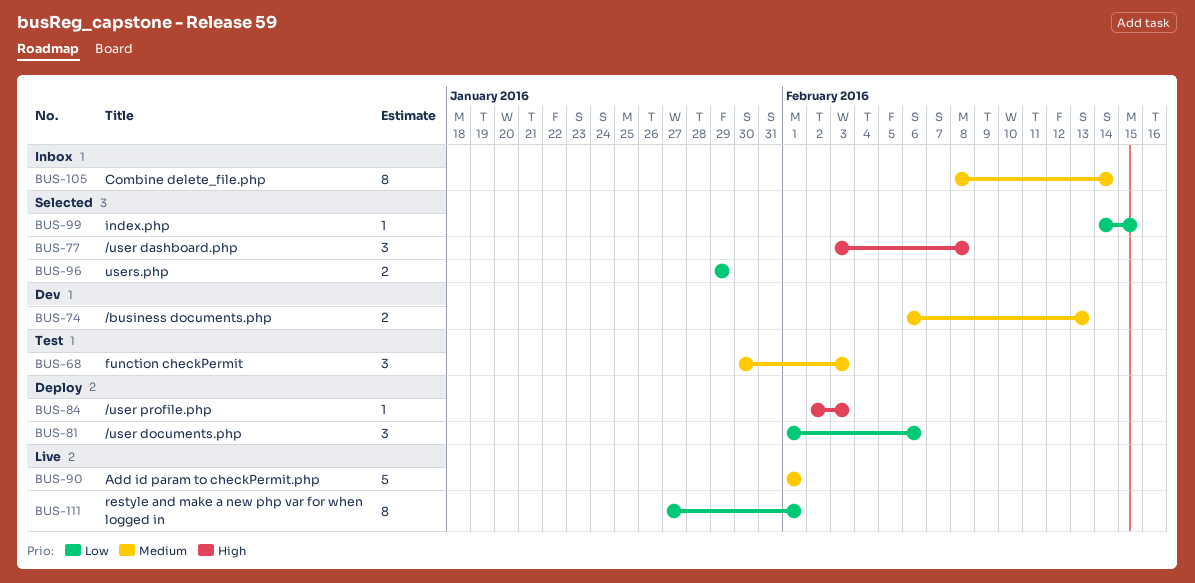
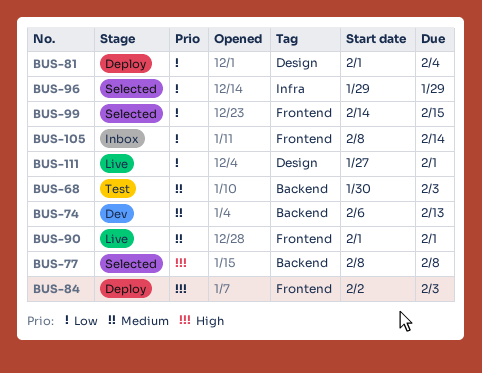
BUS-77, start: Feb 3 -> Feb 8
BUS-81, due: Feb 6 -> Feb 4
BUS-105, priority: Medium -> Low

